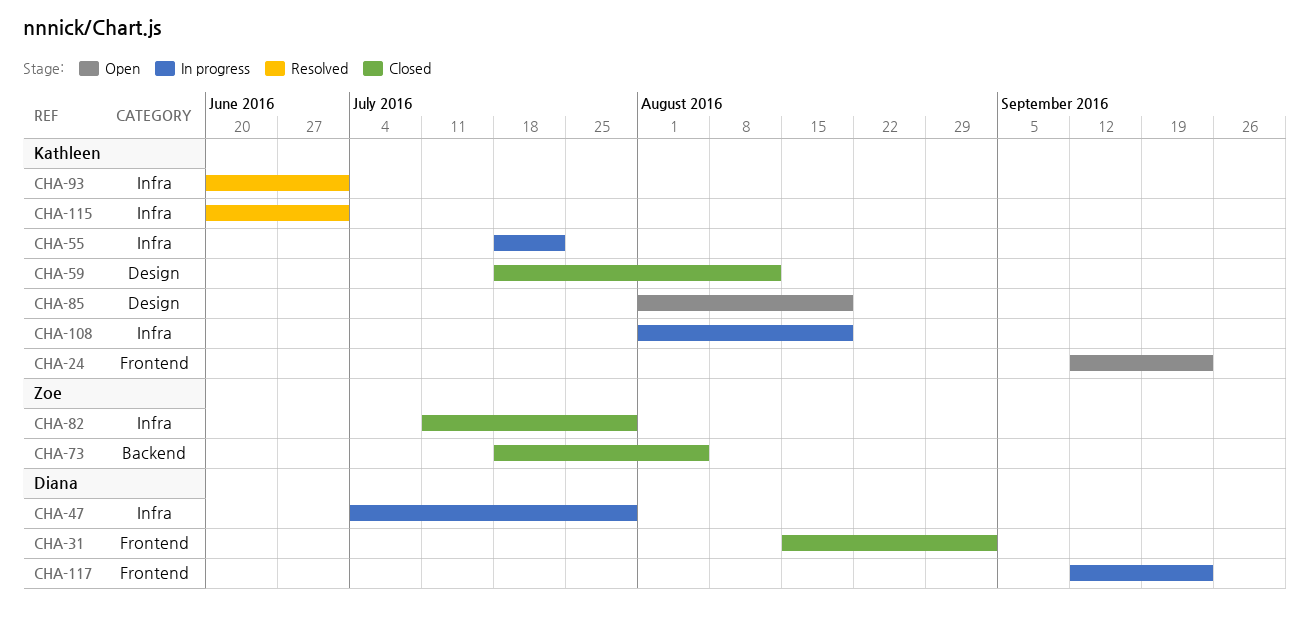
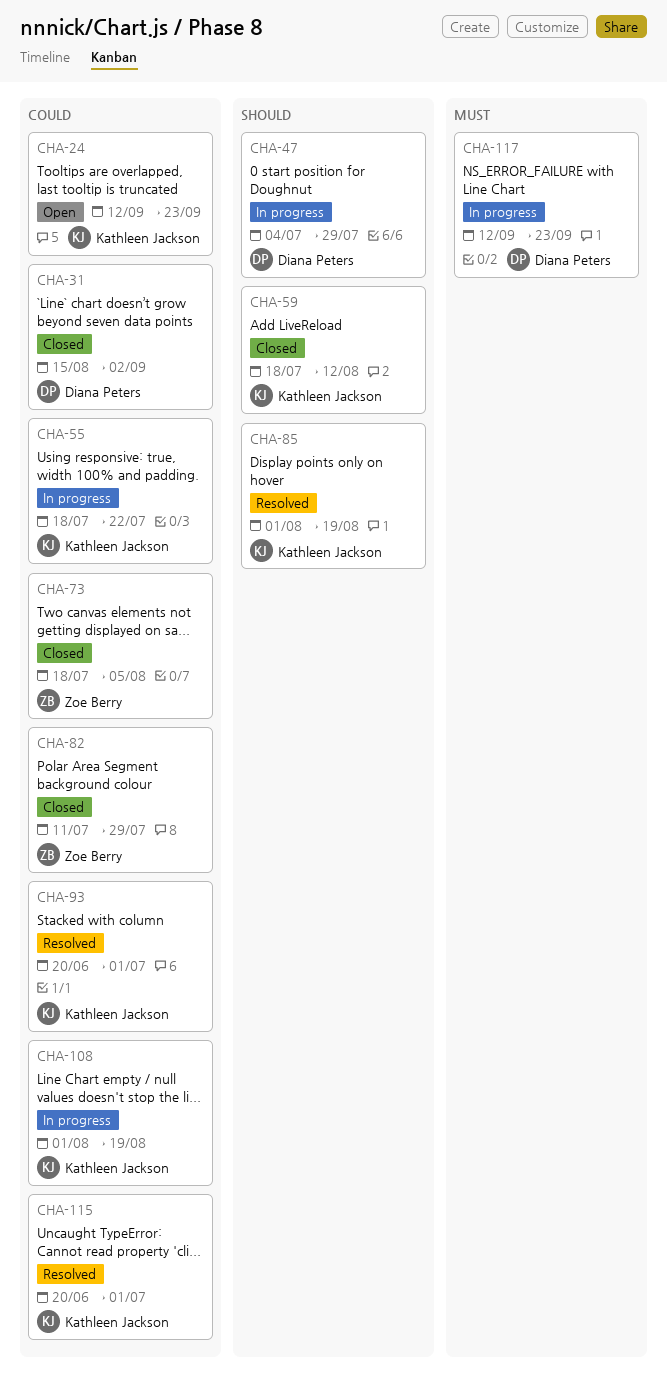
CHA-85, status: Open -> Resolved

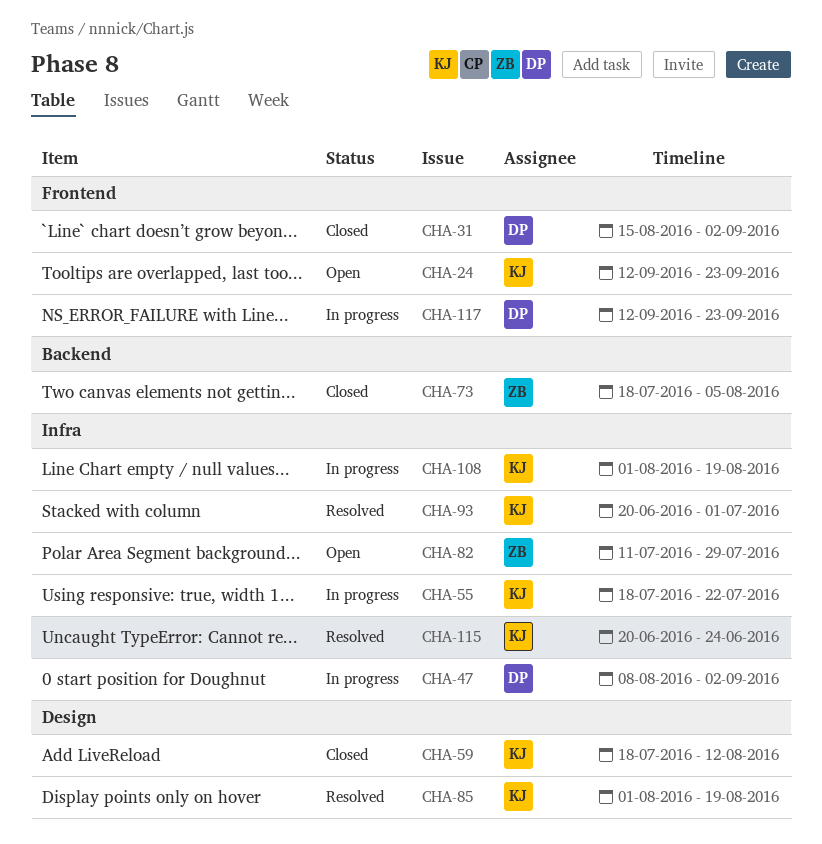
CHA-47, start: Jul 4 -> Aug 8
CHA-47, due: Jul 29 -> Sep 2
CHA-82, status: Closed -> Open
CHA-115, due: Jul 1 -> Jun 24

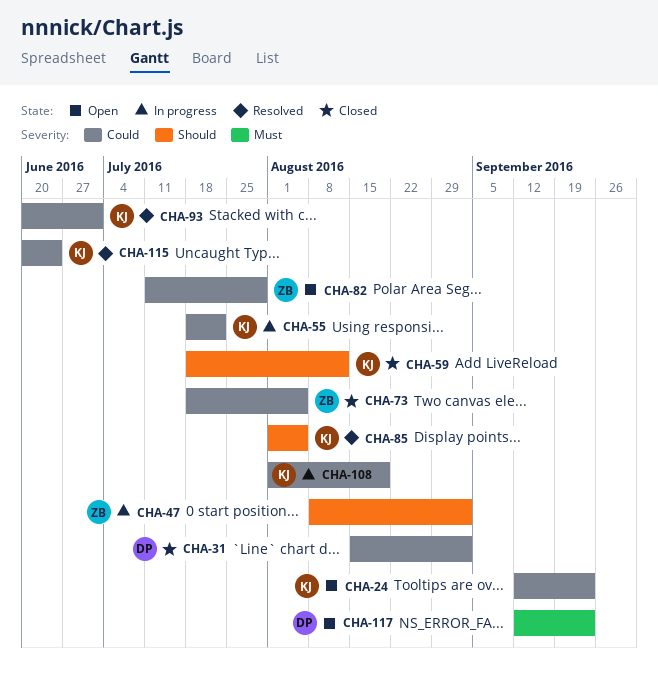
CHA-47, owner: DP -> ZB
CHA-85, due: Aug 19 -> Aug 5
CHA-117, status: In progress -> Open

